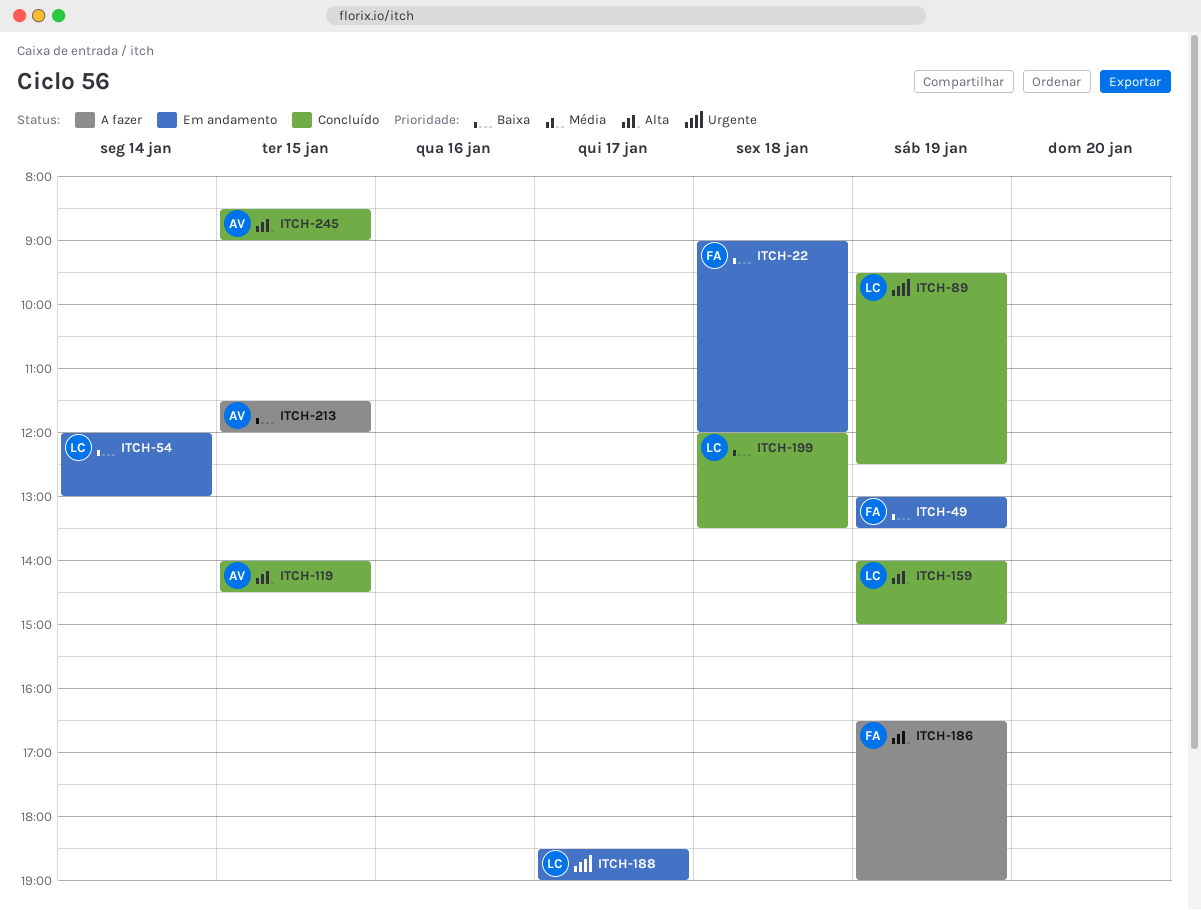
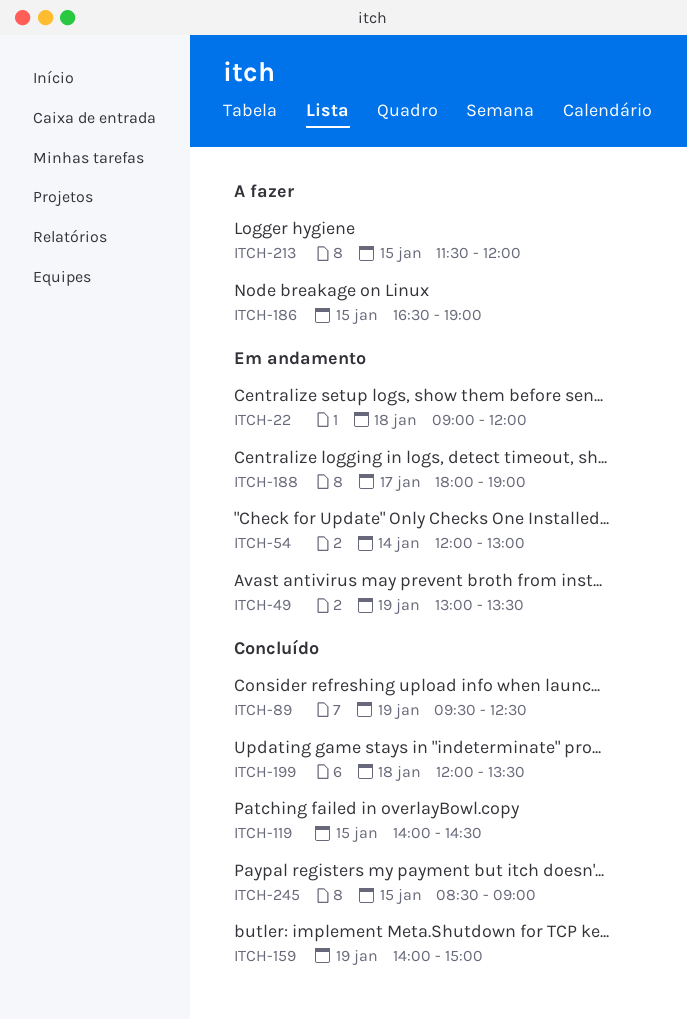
ITCH-186, day: Jan 19 -> Jan 15
ITCH-188, begins: 18:30 -> 18:00

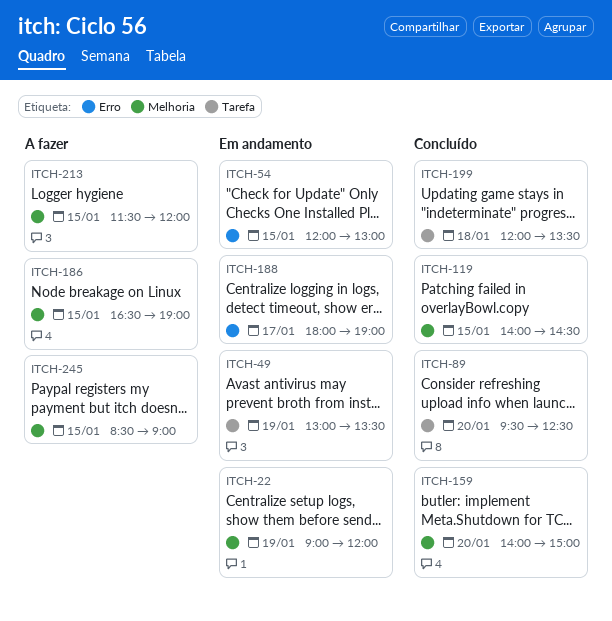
ITCH-22, day: Jan 18 -> Jan 19
ITCH-54, day: Jan 14 -> Jan 15
ITCH-89, day: Jan 19 -> Jan 20
ITCH-159, day: Jan 19 -> Jan 20
ITCH-245, status: Concluído -> A fazer

